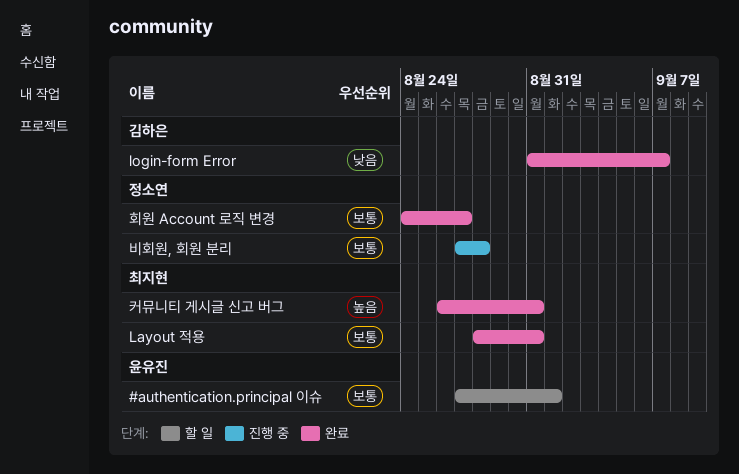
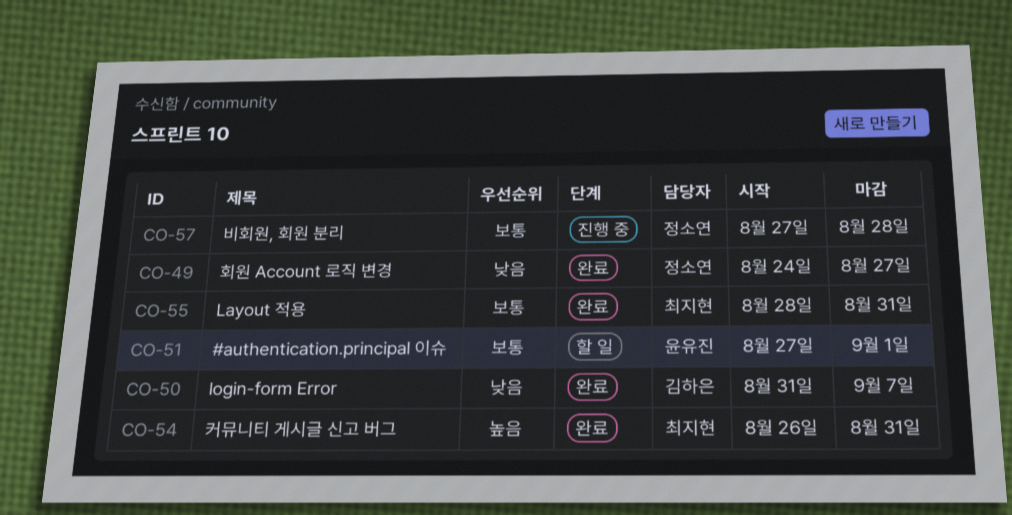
회원 Account 로직 변경, priority: 보통 -> 낮음

